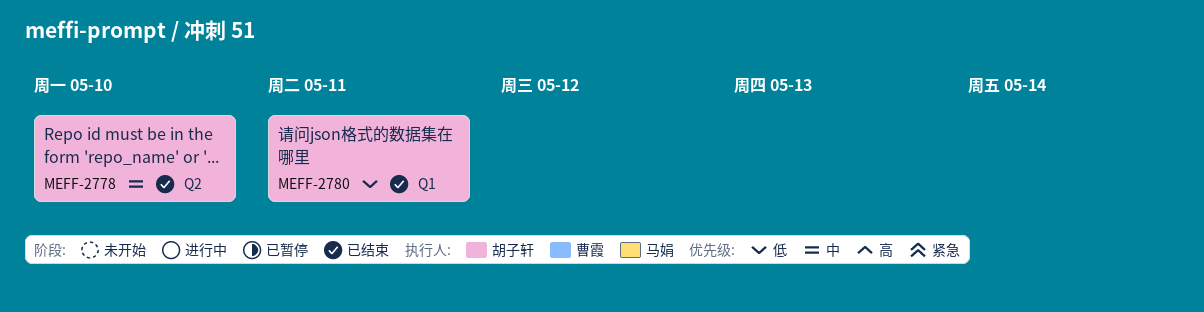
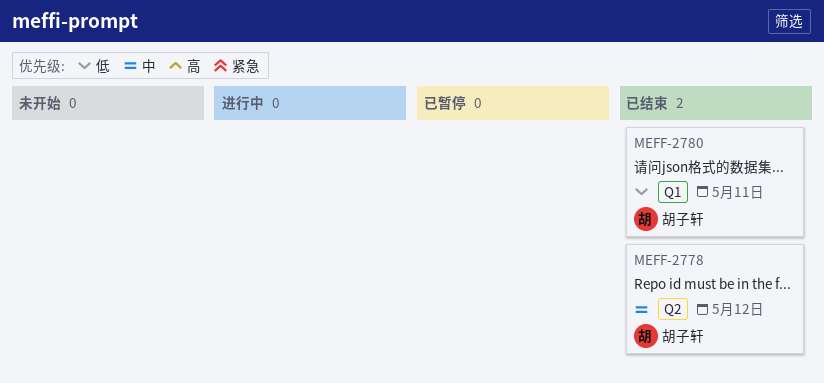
MEFF-2778, due: May 10 -> May 12

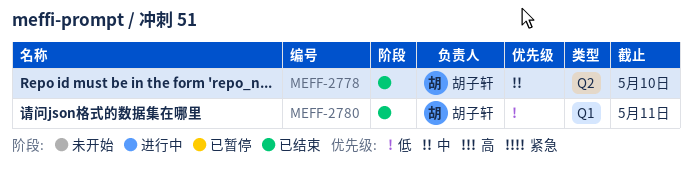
MEFF-2778, due: May 12 -> May 10

